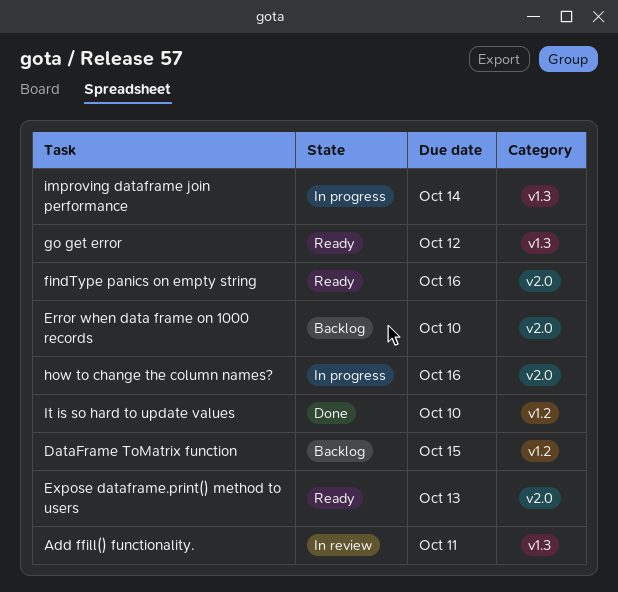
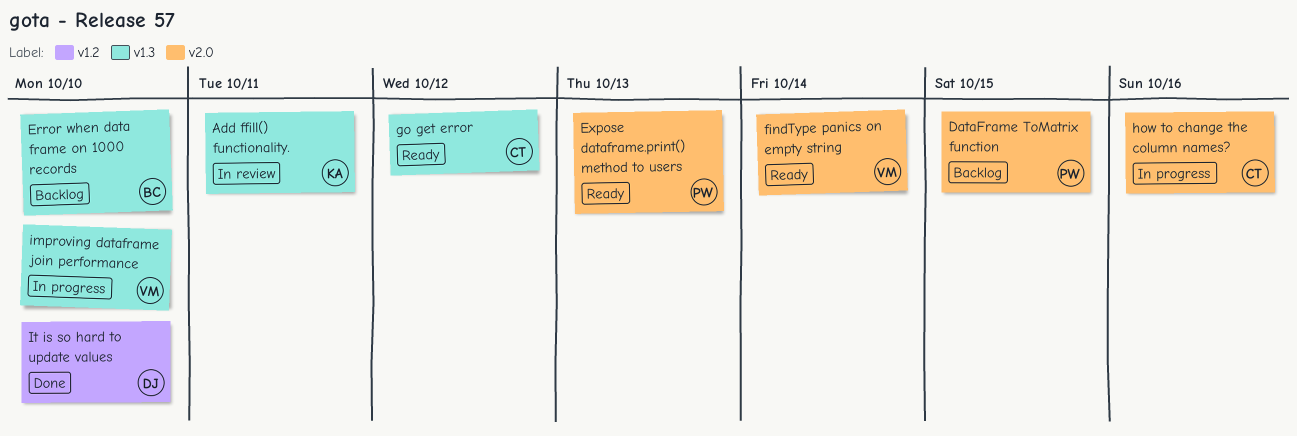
DataFrame ToMatrix function, label: v1.2 -> v2.0
Error when data frame on 1000 records, label: v2.0 -> v1.3
findType panics on empty string, due: Oct 16 -> Oct 14
improving dataframe join performance, due: Oct 14 -> Oct 10

